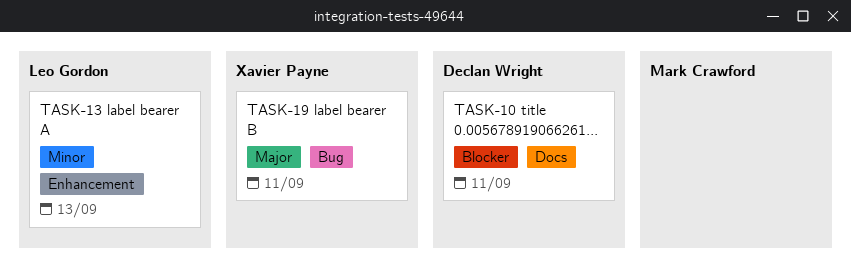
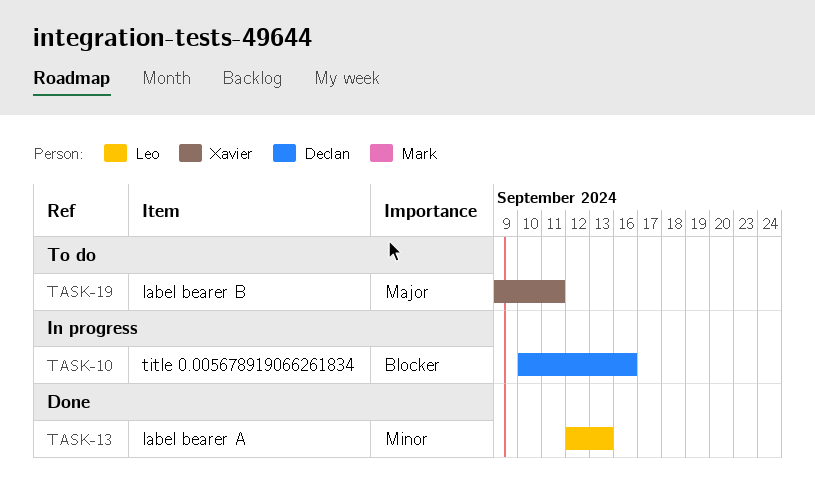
TASK-10, due: Sep 11 -> Sep 16

